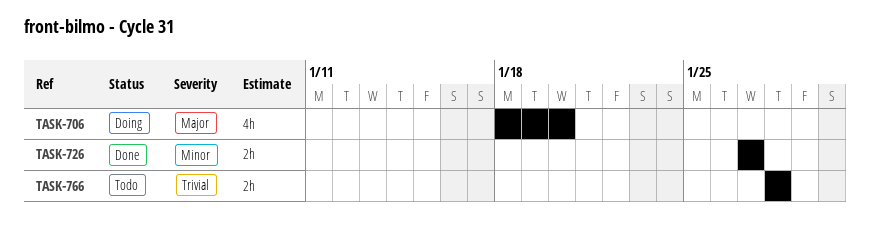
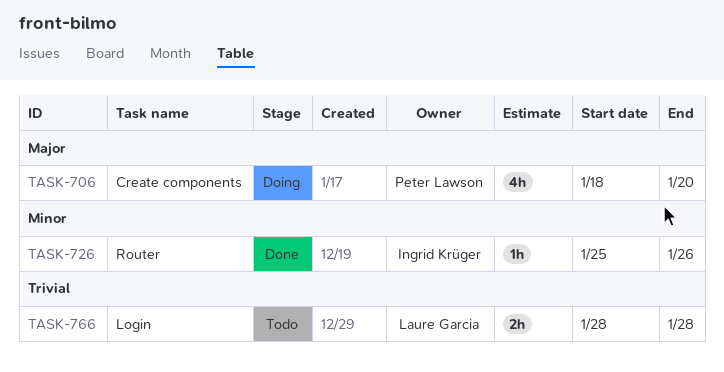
TASK-726, estimate: 2h -> 1h
TASK-726, start: Jan 27 -> Jan 25
TASK-726, due: Jan 27 -> Jan 26

